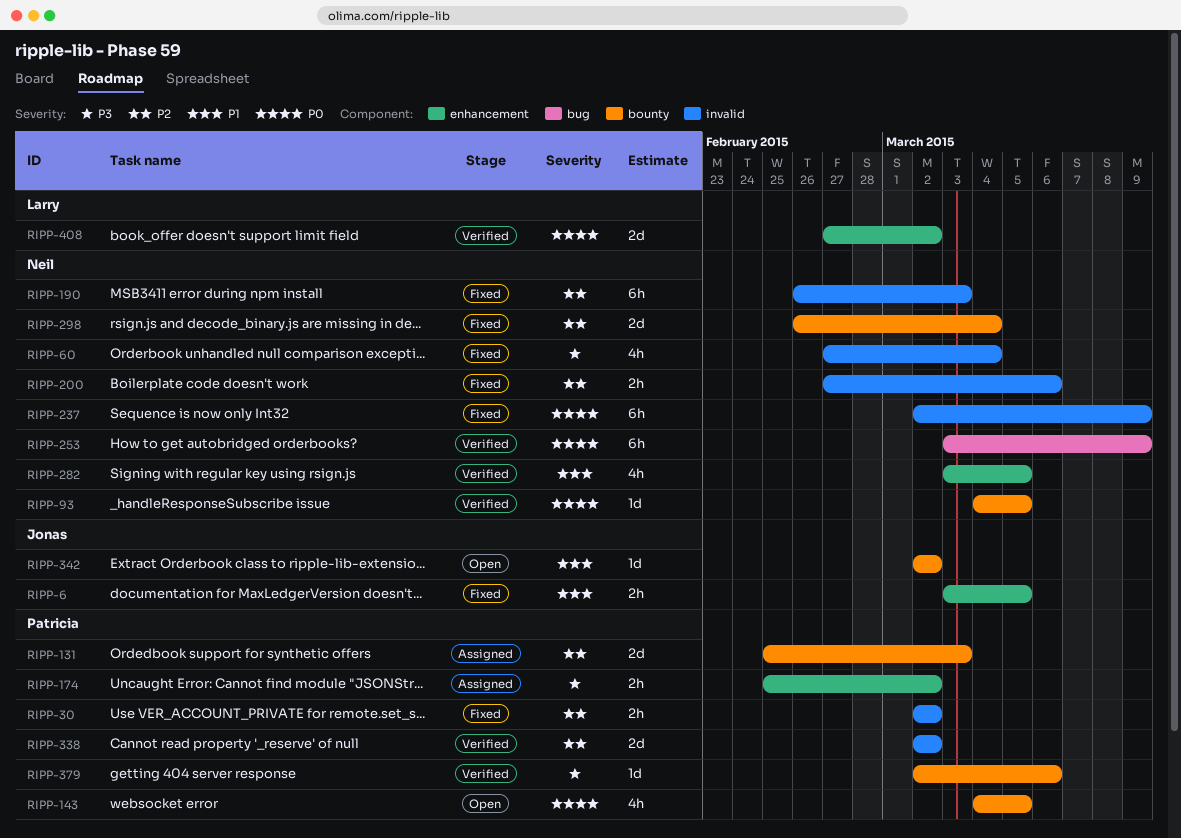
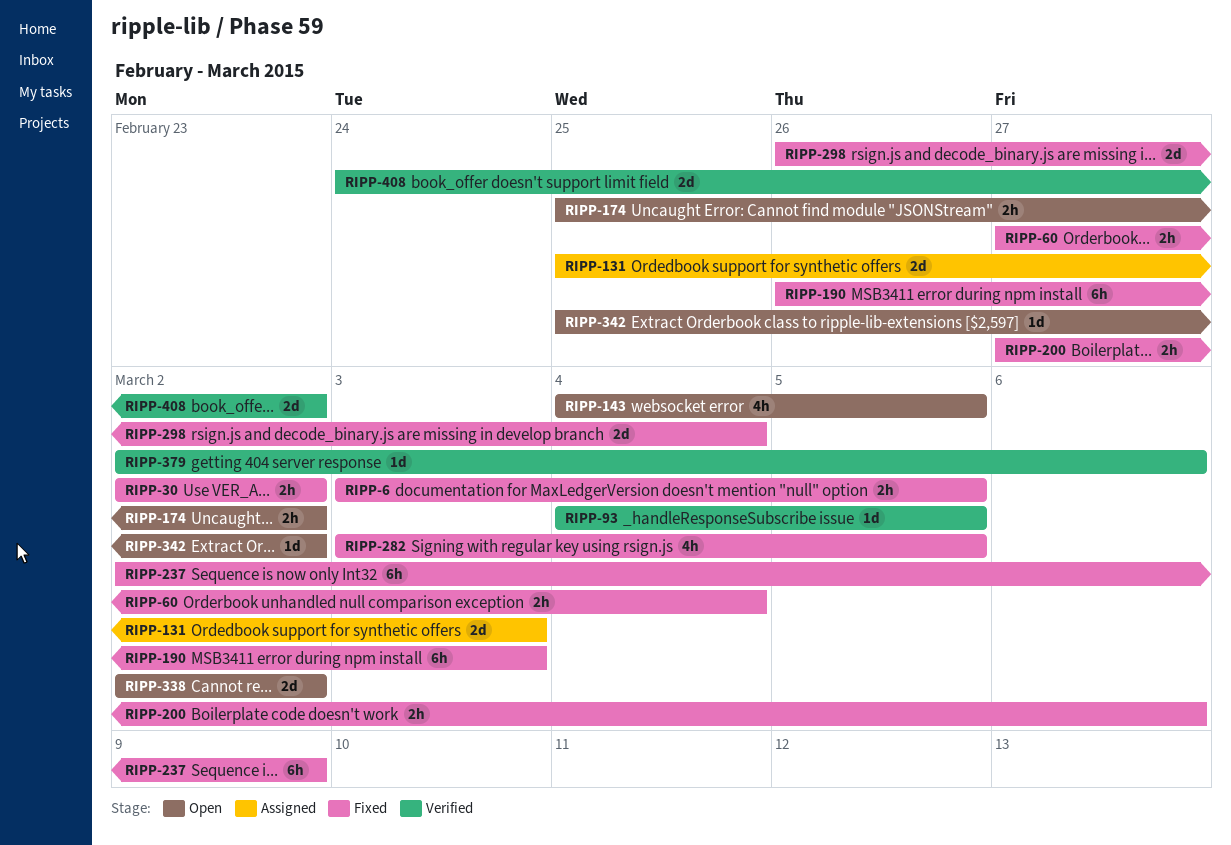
RIPP-60, estimate: 4h -> 2h
RIPP-174, status: Assigned -> Open
RIPP-253: present -> none
RIPP-282, status: Verified -> Fixed
RIPP-338, status: Verified -> Open
RIPP-342, start: Mar 2 -> Feb 25
RIPP-408, start: Feb 27 -> Feb 24

